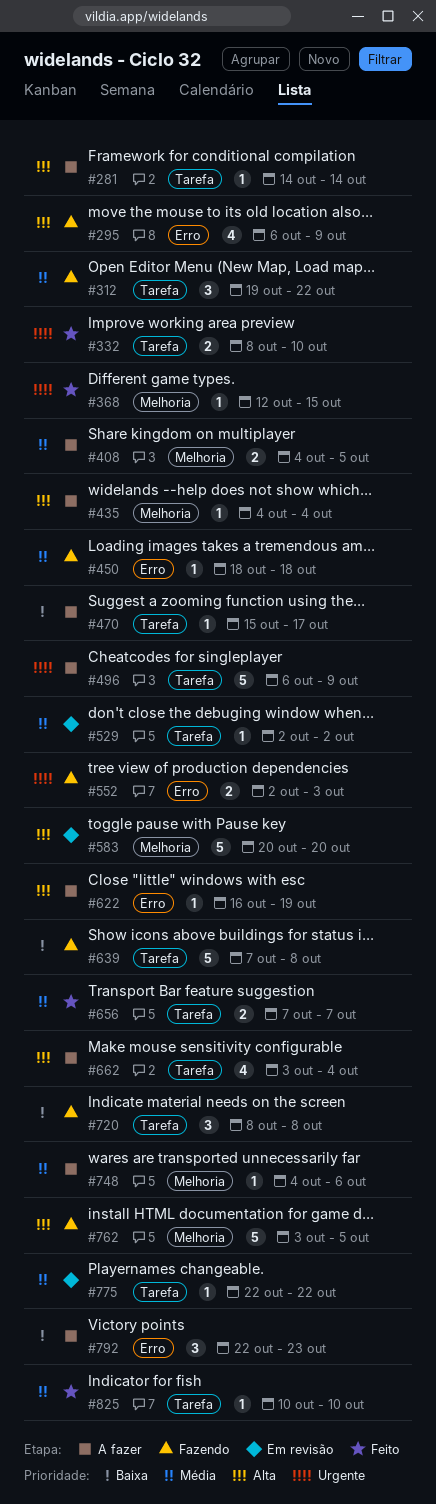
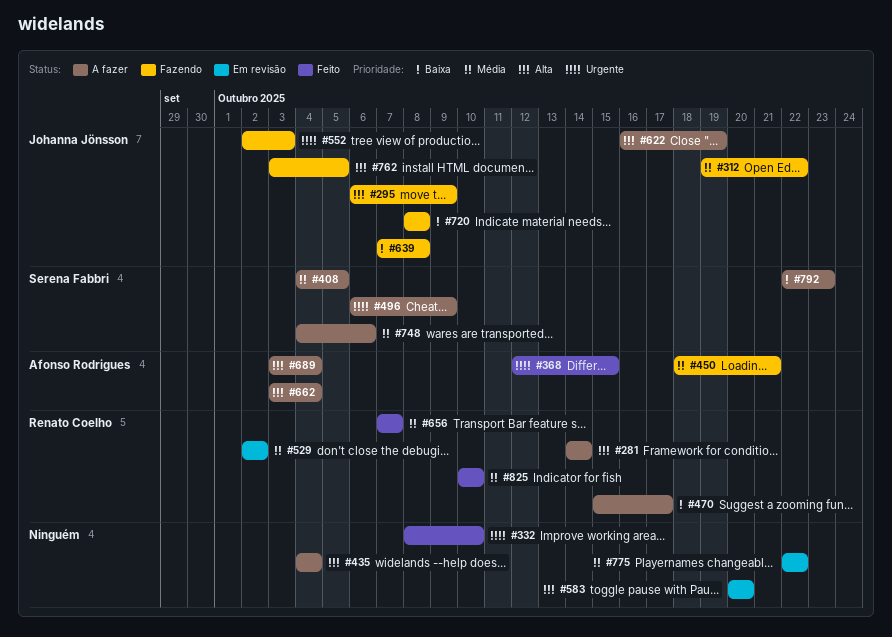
#450, due: Oct 18 -> Oct 21
#689: none -> present

